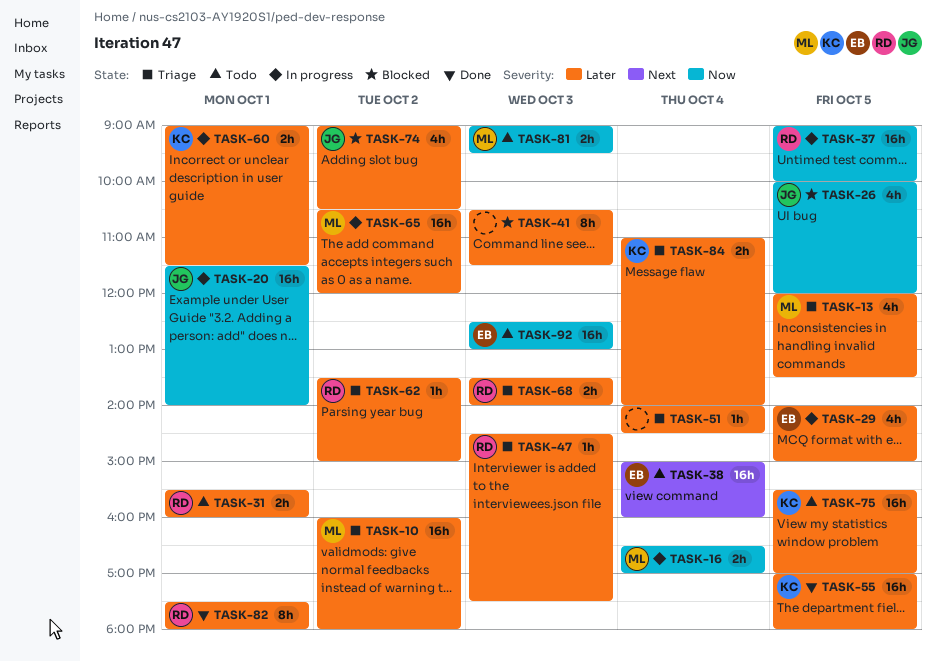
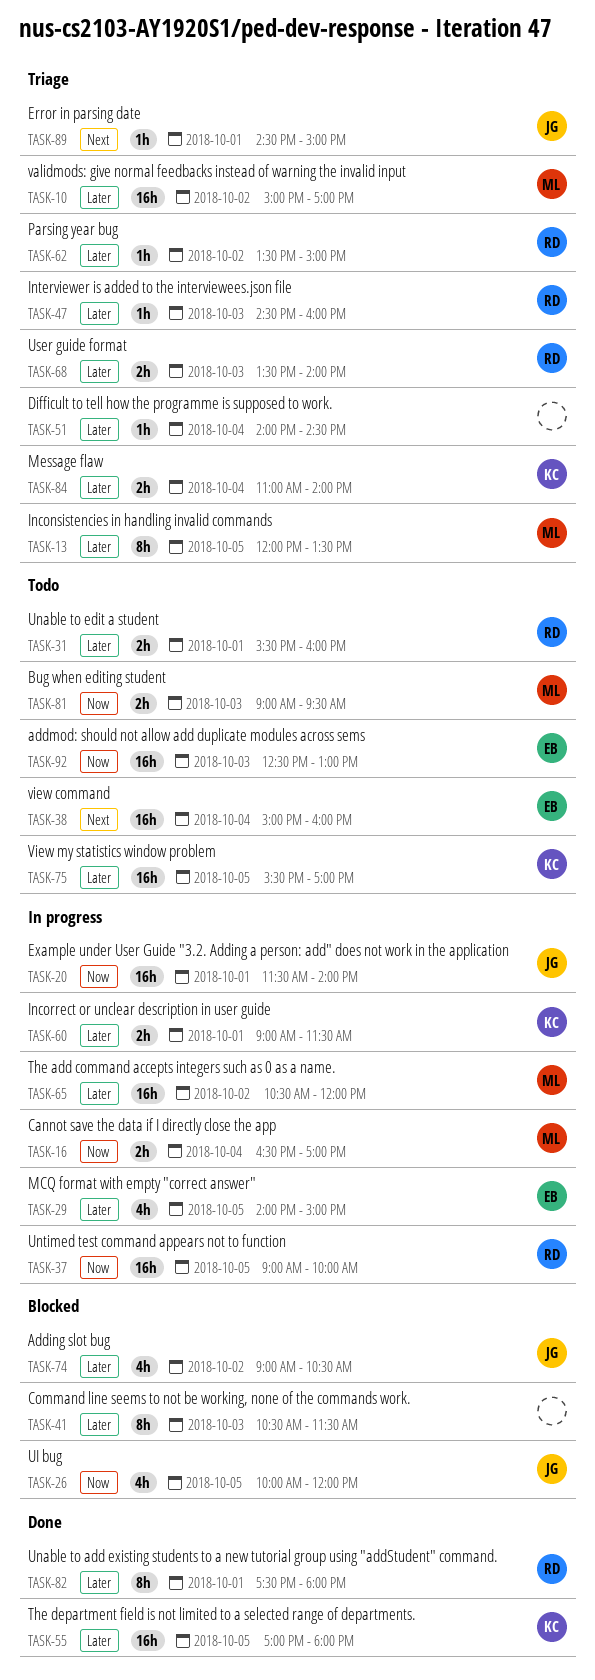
TASK-10, begins: 16:00 -> 15:00
TASK-10, ends: 18:00 -> 17:00
TASK-13, estimate: 4h -> 8h
TASK-47, ends: 17:30 -> 16:00
TASK-89: none -> present

